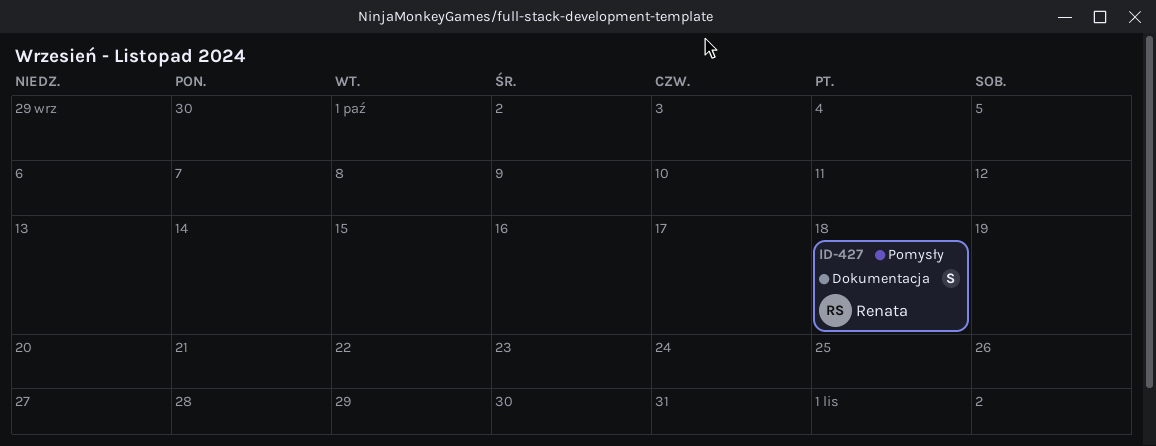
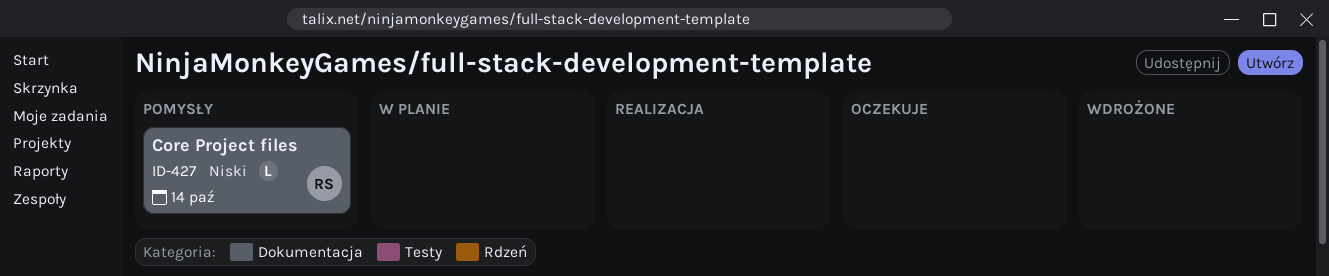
ID-427, estimate: S -> L
ID-427, due: Oct 18 -> Oct 14

